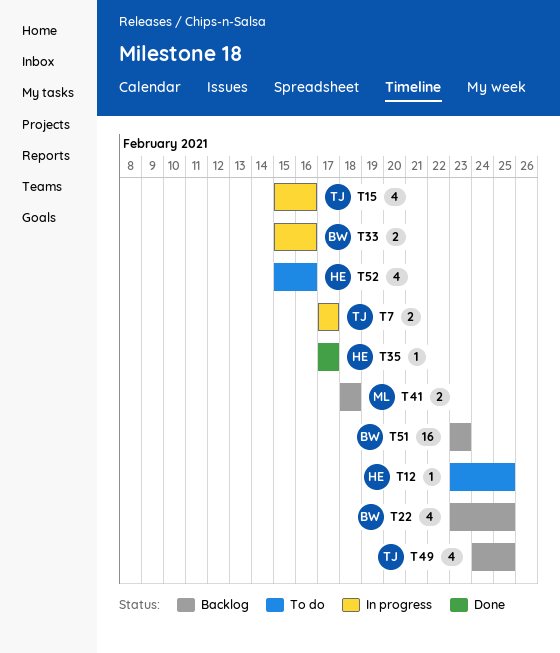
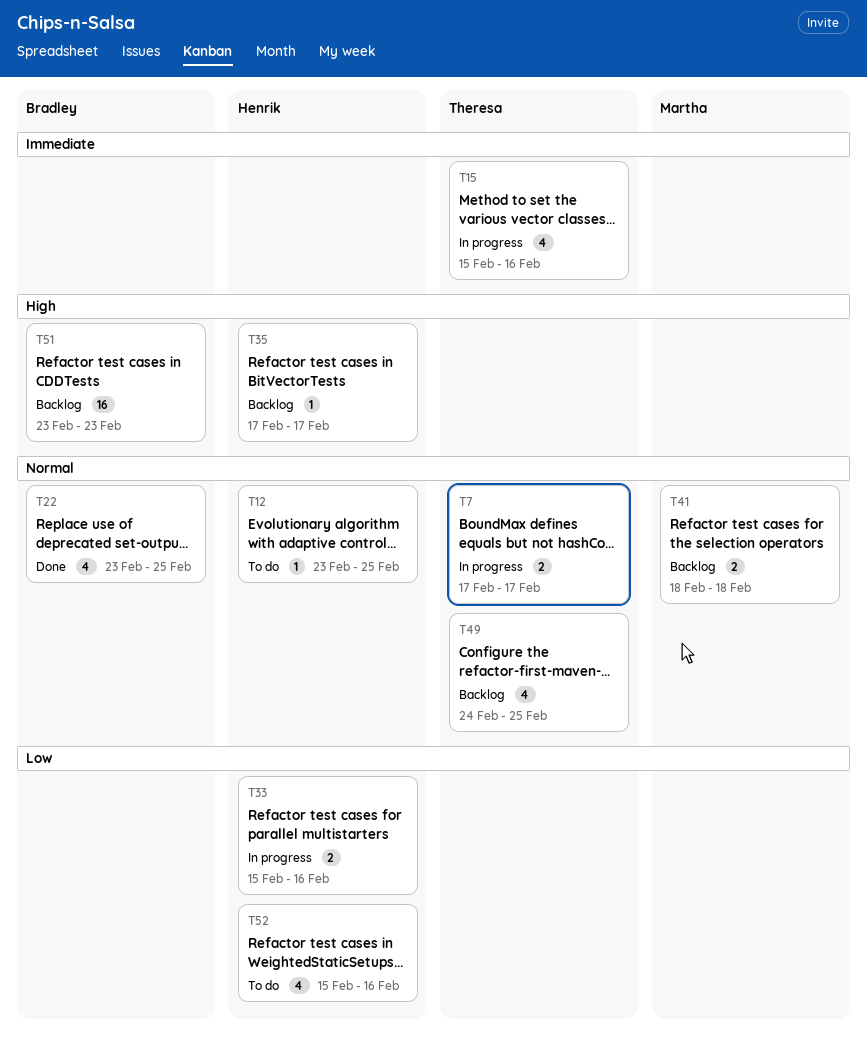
T22, status: Backlog -> Done
T33, owner: Bradley -> Henrik
T35, status: Done -> Backlog

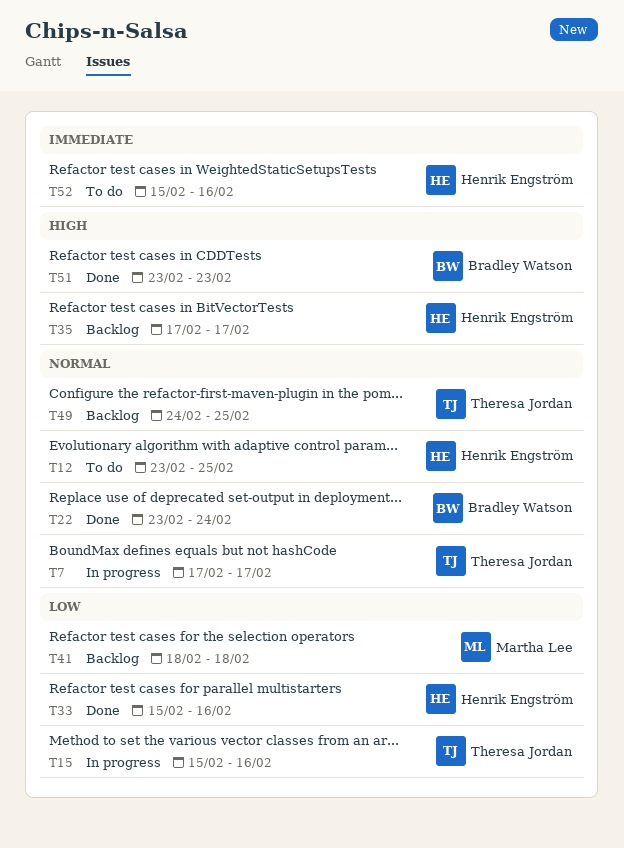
T15, priority: Immediate -> Low
T22, due: Feb 25 -> Feb 24
T33, status: In progress -> Done
T41, priority: Normal -> Low
T51, status: Backlog -> Done
T52, priority: Low -> Immediate

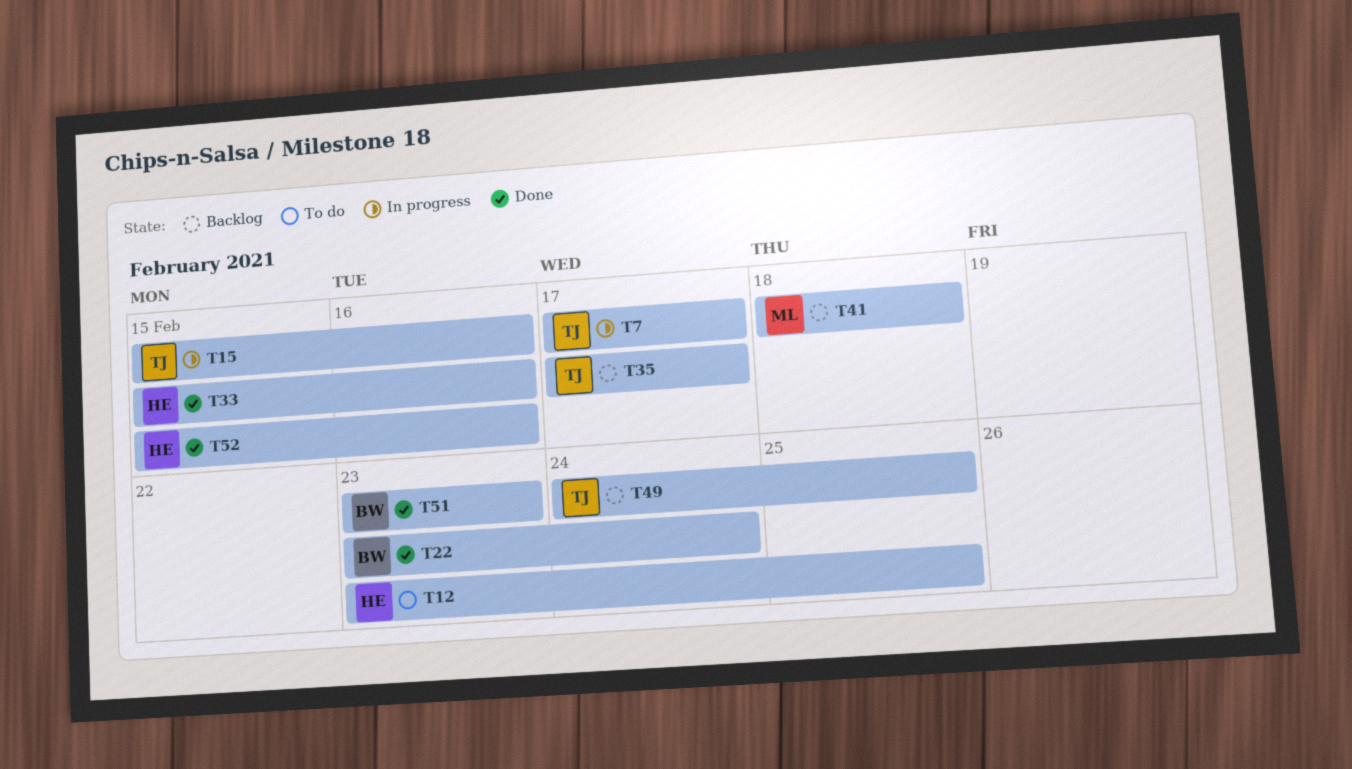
T35, owner: Henrik Engström -> Theresa Jordan
T52, status: To do -> Done

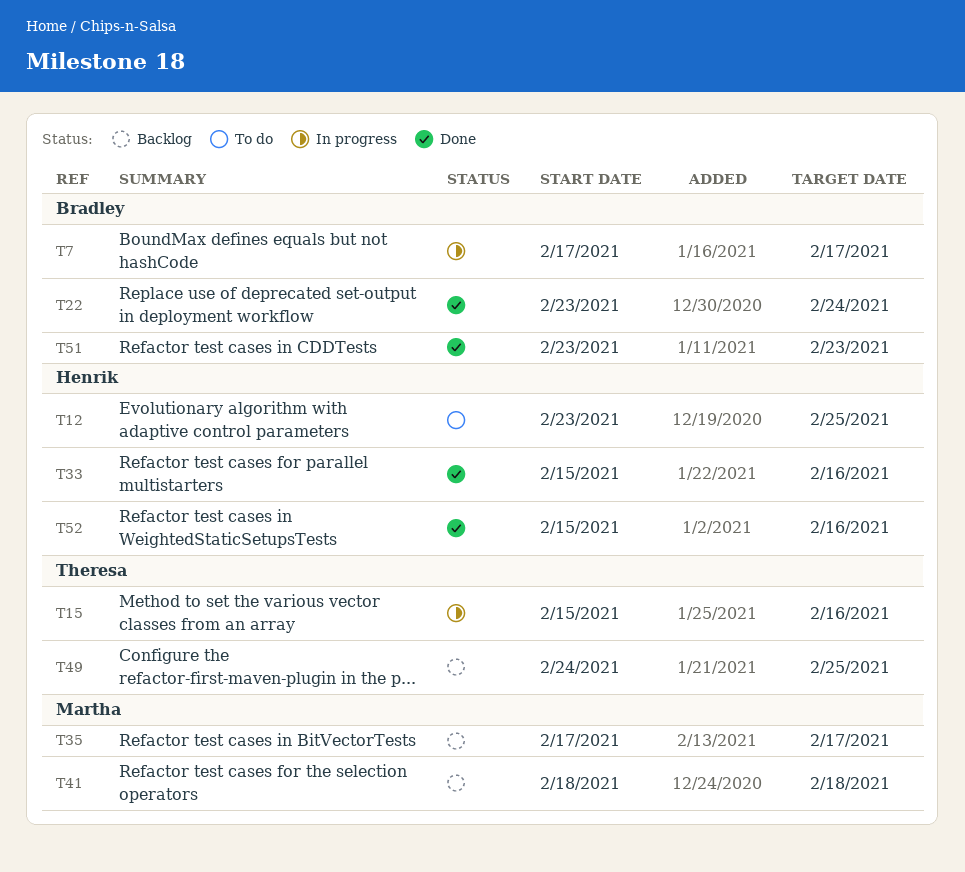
T7, owner: Theresa -> Bradley
T35, owner: Theresa -> Martha

